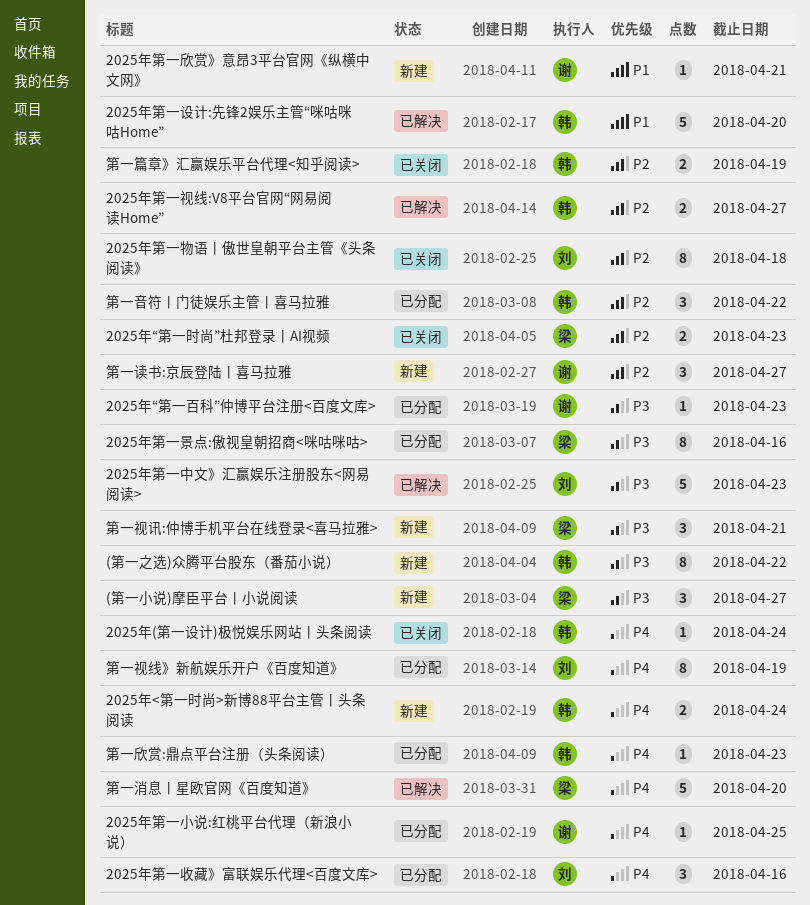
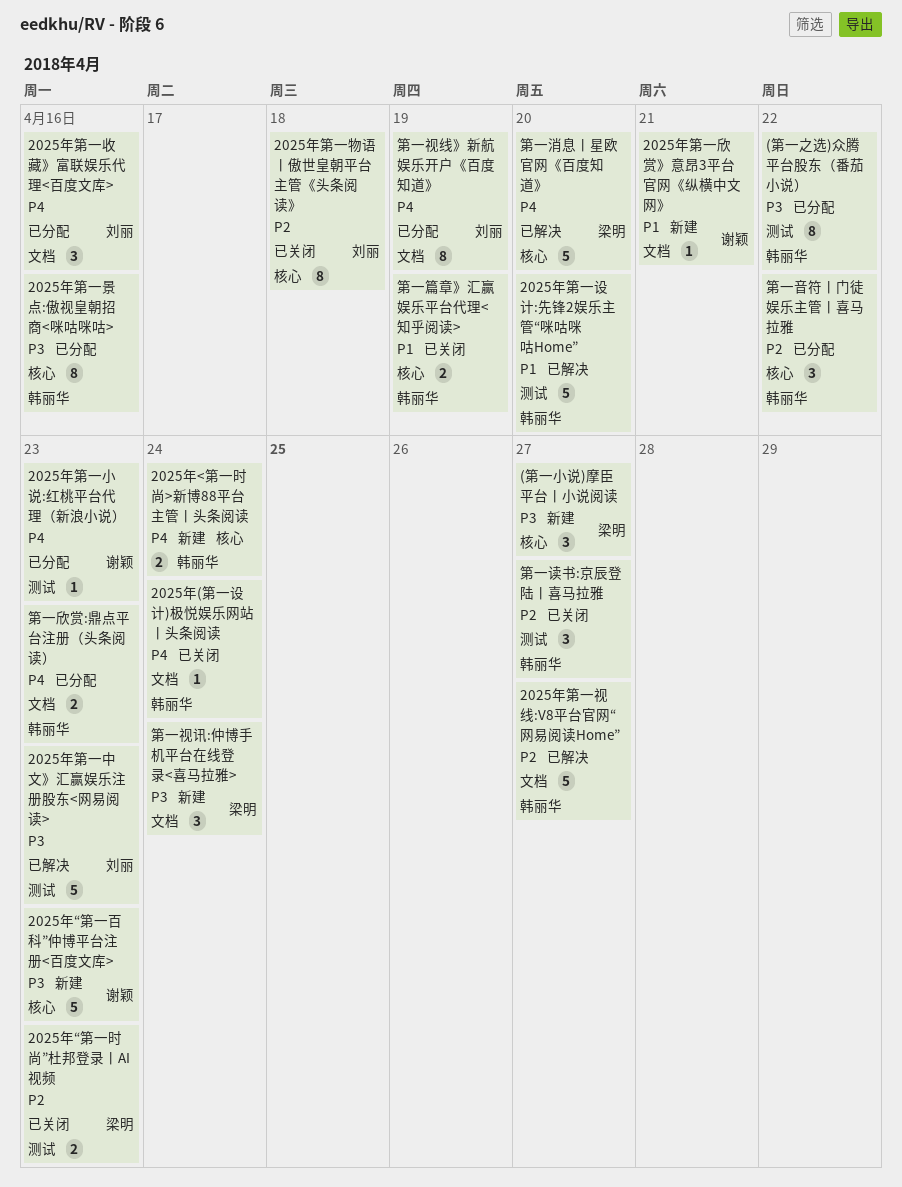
(第一之选)众腾平台股东（番茄小说）, status: 新建 -> 已分配
2025年“第一百科”仲博平台注册<百度文库>, status: 已分配 -> 新建
2025年“第一百科”仲博平台注册<百度文库>, estimate: 1 -> 5
2025年第一小说:红桃平台代理（新浪小说）, due: Apr 25 -> Apr 23
2025年第一景点:傲视皇朝招商<咪咕咪咕>, owner: 梁明 -> 韩丽华
2025年第一视线:V8平台官网“网易阅读Home”, estimate: 2 -> 5
第一欣赏:鼎点平台注册（头条阅读）, estimate: 1 -> 2
第一篇章》汇赢娱乐平台代理<知乎阅读>, priority: P2 -> P1
第一视讯:仲博手机平台在线登录<喜马拉雅>, due: Apr 21 -> Apr 24
第一读书:京辰登陆丨喜马拉雅, status: 新建 -> 已关闭
第一读书:京辰登陆丨喜马拉雅, owner: 谢颖 -> 韩丽华

